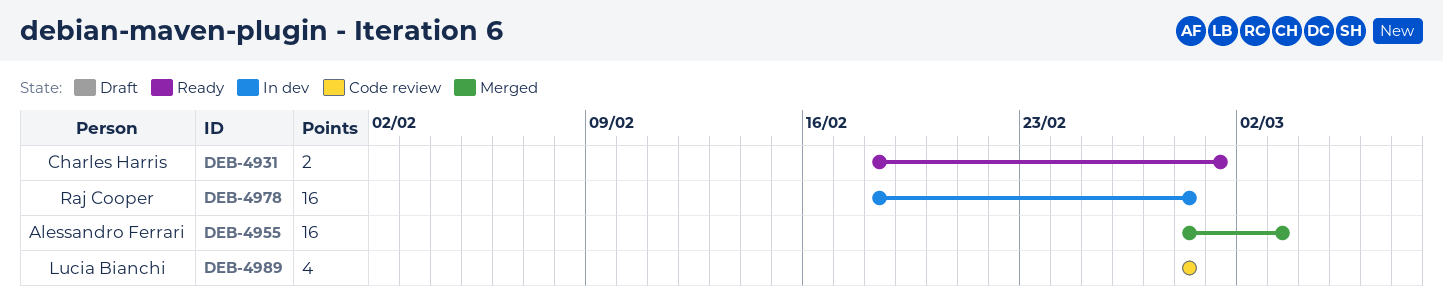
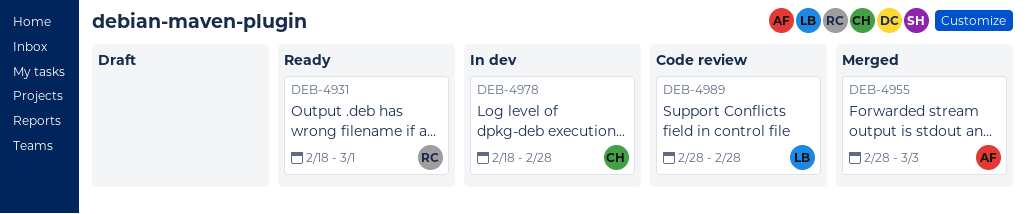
DEB-4931, owner: Charles Harris -> Raj Cooper
DEB-4978, owner: Raj Cooper -> Charles Harris

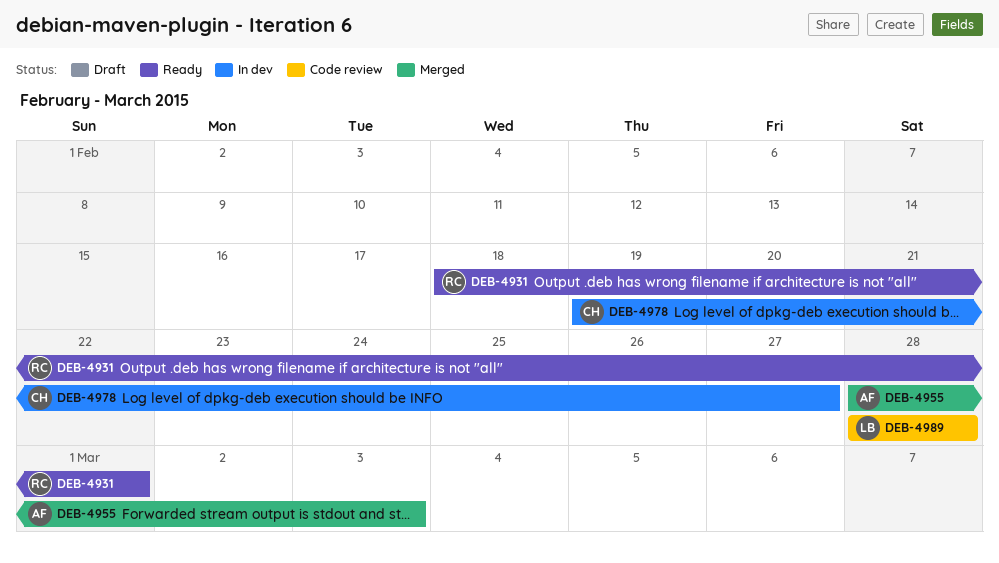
DEB-4978, start: Feb 18 -> Feb 19
DEB-4978, due: Feb 28 -> Feb 27

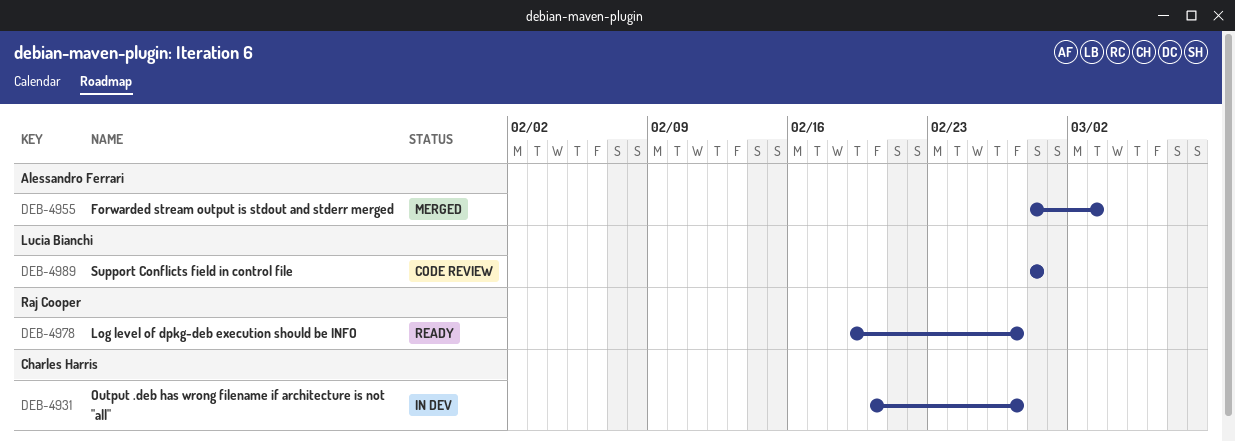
DEB-4931, status: Ready -> In dev
DEB-4931, owner: Raj Cooper -> Charles Harris
DEB-4931, start: Feb 18 -> Feb 20
DEB-4931, due: Mar 1 -> Feb 27
DEB-4978, status: In dev -> Ready
DEB-4978, owner: Charles Harris -> Raj Cooper

